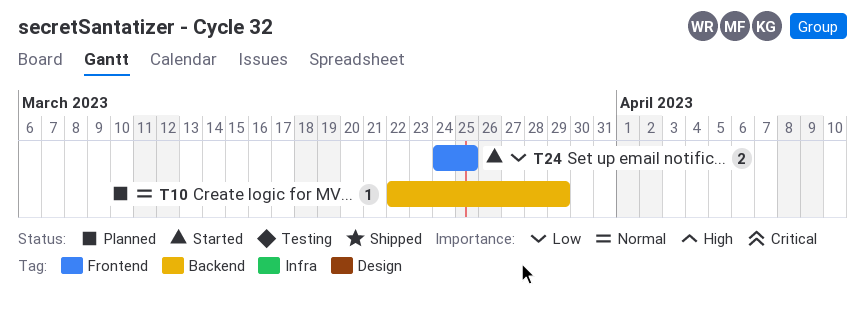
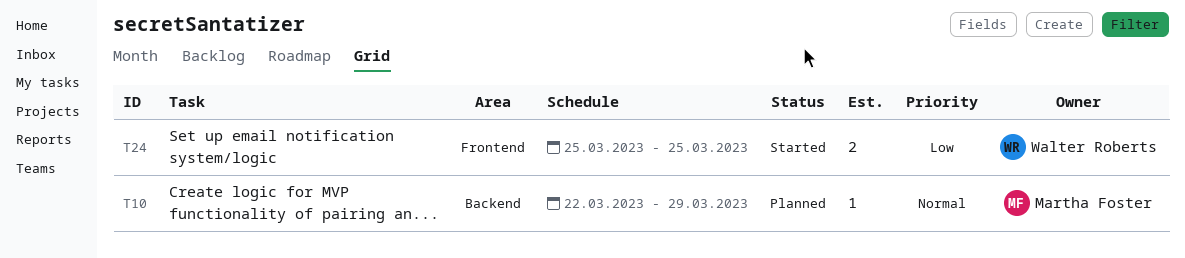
T24, start: Mar 24 -> Mar 25

